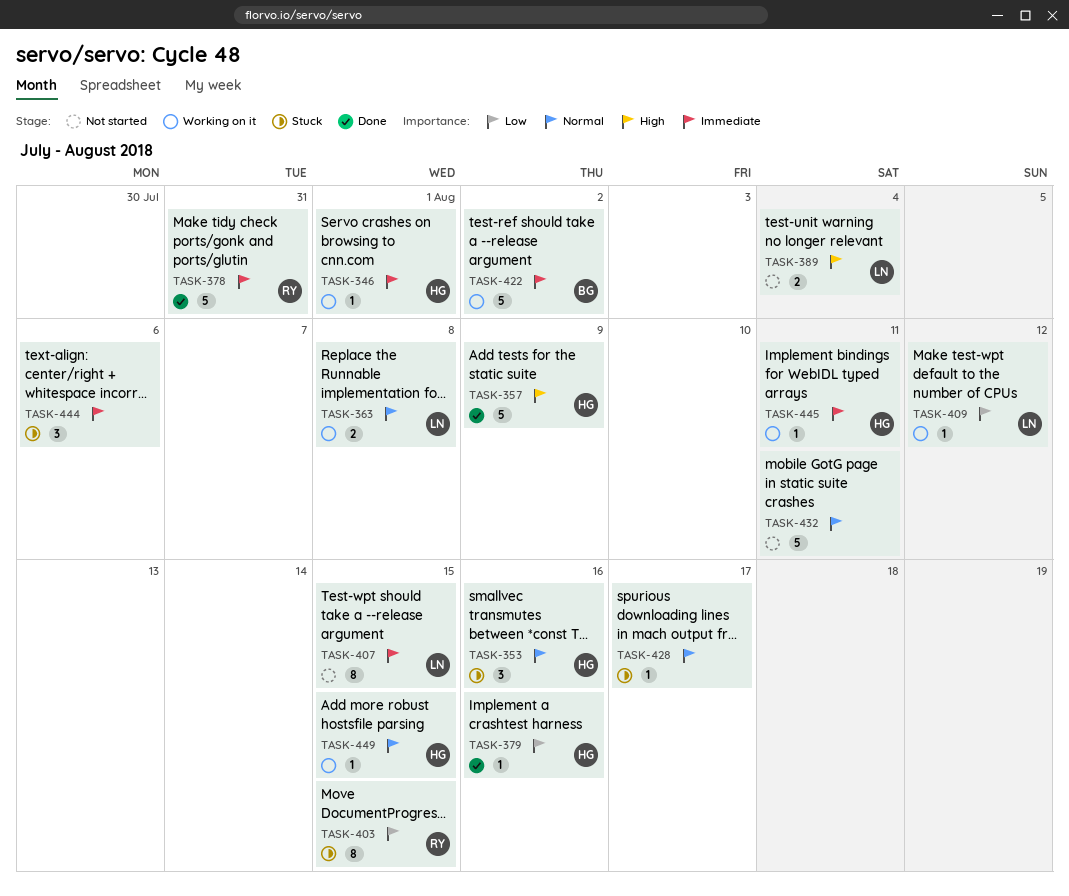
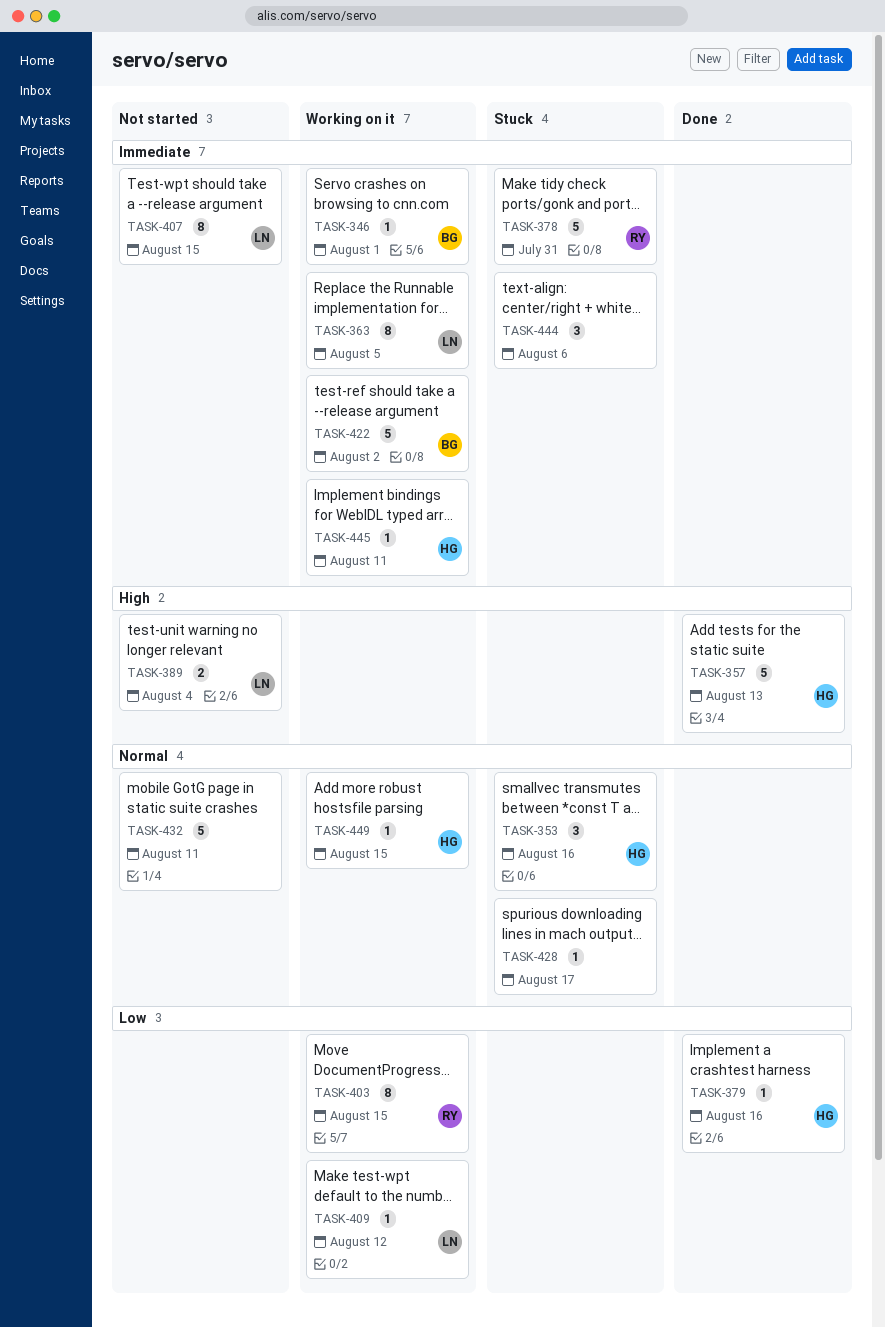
TASK-346, owner: HG -> BG
TASK-357, due: Aug 9 -> Aug 13
TASK-363, priority: Normal -> Immediate
TASK-363, estimate: 2 -> 8
TASK-363, due: Aug 8 -> Aug 5
TASK-378, status: Done -> Stuck
TASK-403, status: Stuck -> Working on it

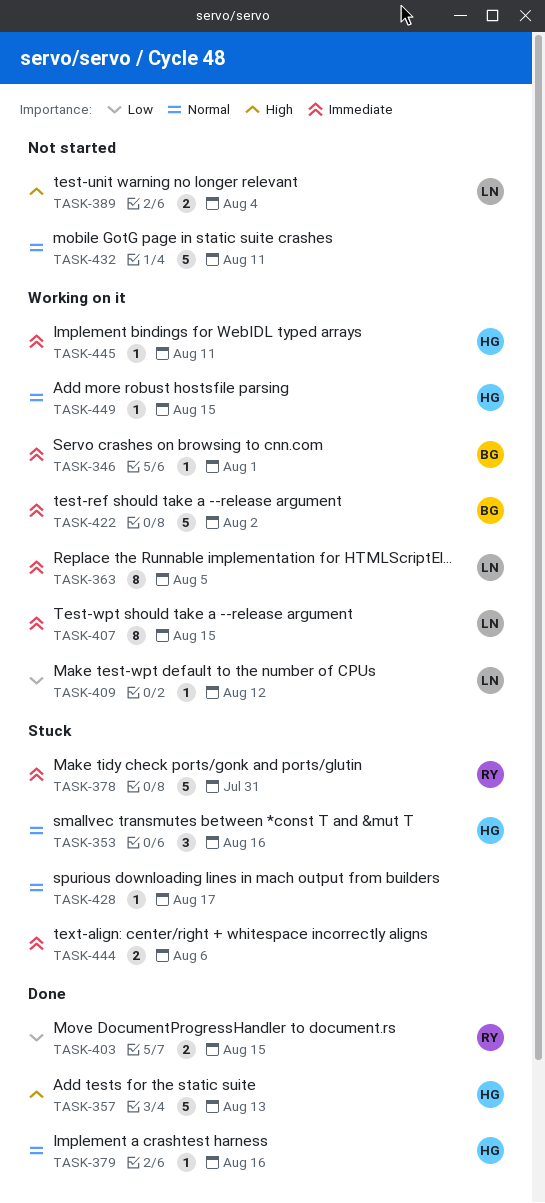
TASK-379, priority: Low -> Normal
TASK-403, status: Working on it -> Done
TASK-403, estimate: 8 -> 2
TASK-407, status: Not started -> Working on it
TASK-444, estimate: 3 -> 2

